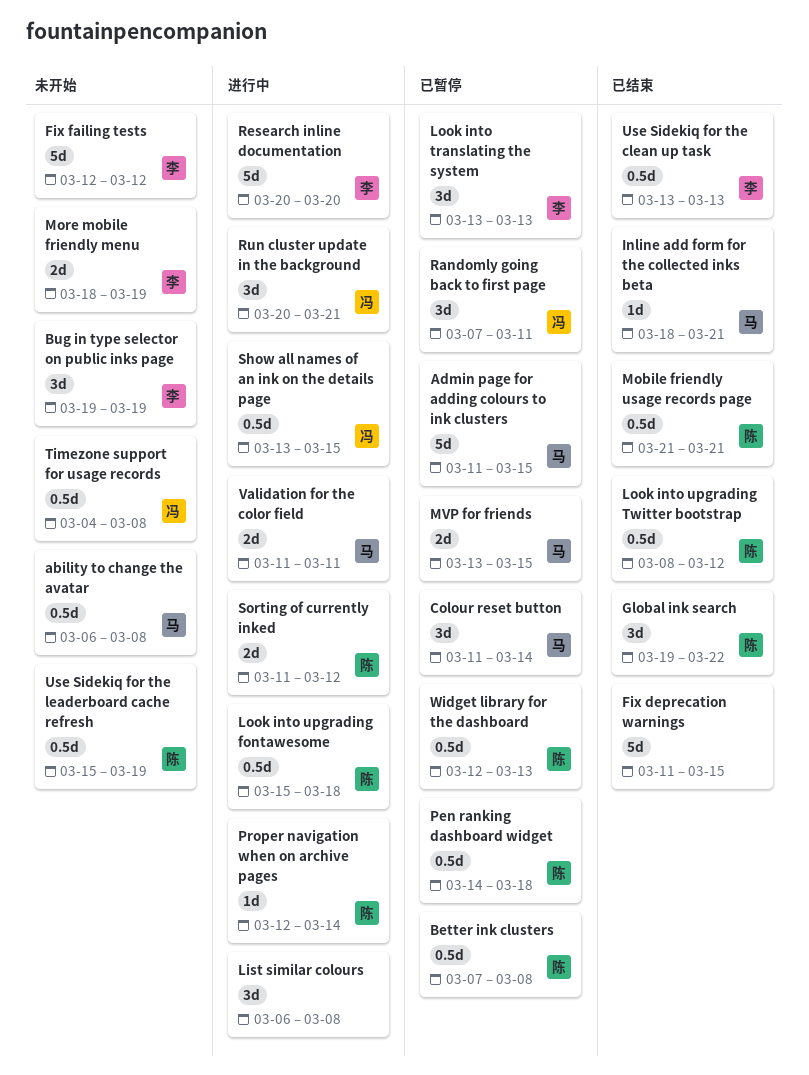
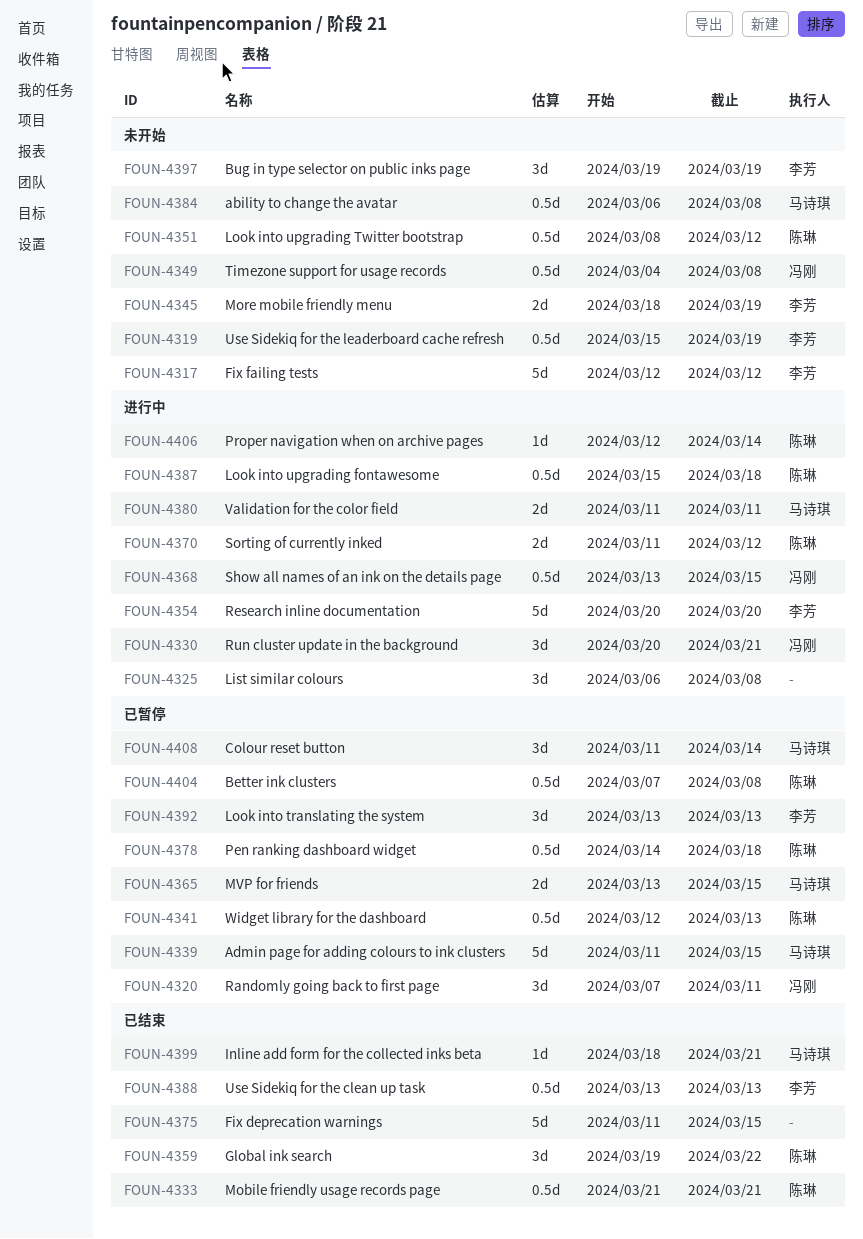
Look into upgrading Twitter bootstrap, status: 已结束 -> 未开始
Use Sidekiq for the leaderboard cache refresh, owner: 陈琳 -> 李芳

